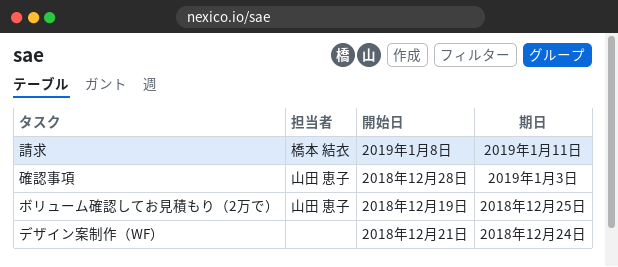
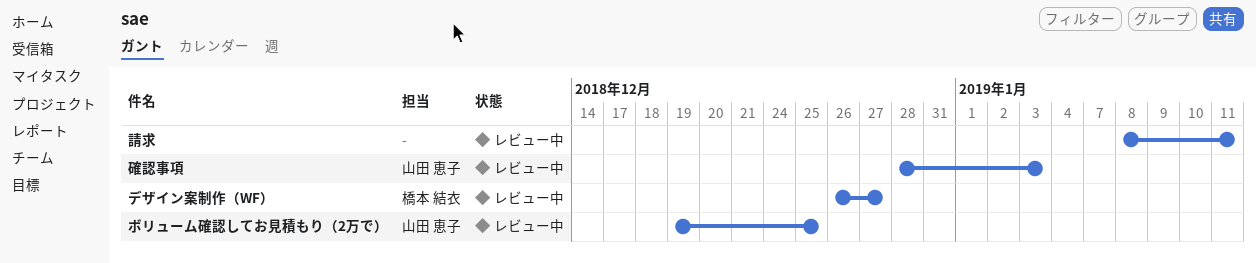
デザイン案制作（WF）, owner: none -> 橋本 結衣
デザイン案制作（WF）, start: Dec 21 -> Dec 26
デザイン案制作（WF）, due: Dec 24 -> Dec 27
請求, owner: 橋本 結衣 -> none

